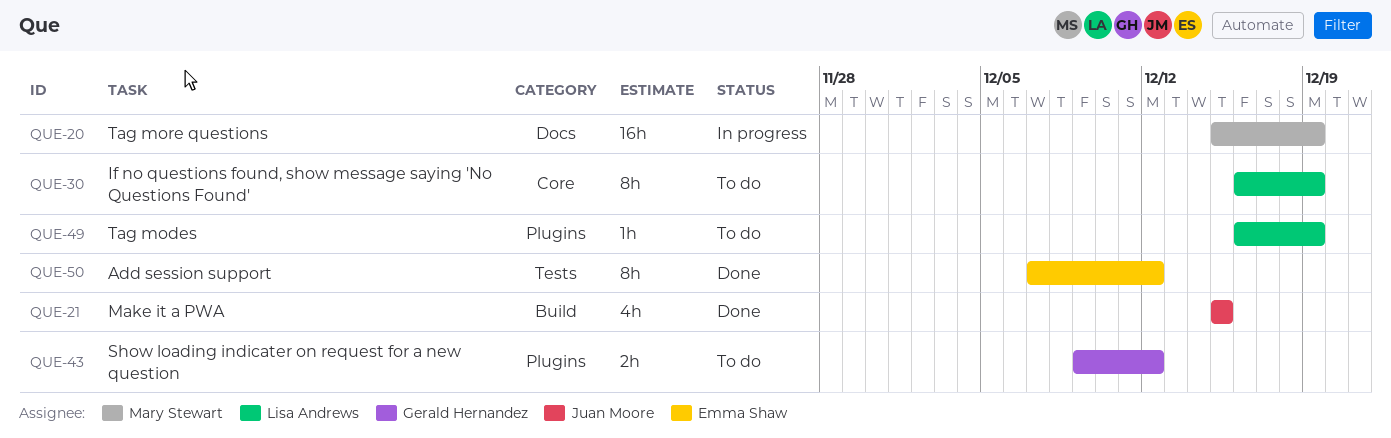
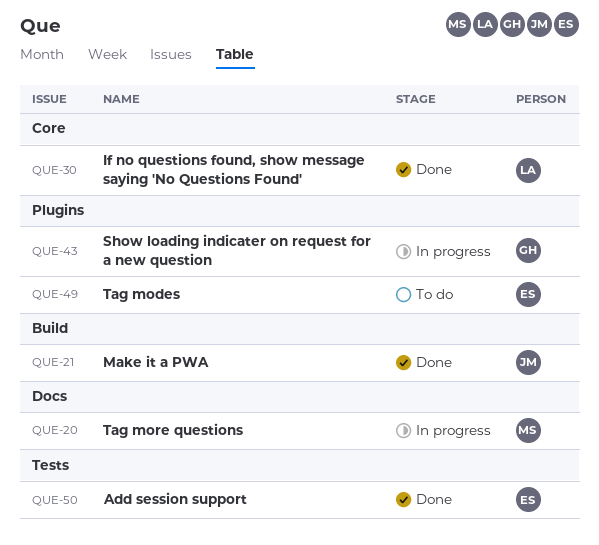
QUE-30, status: To do -> Done
QUE-43, status: To do -> In progress
QUE-49, owner: Lisa Andrews -> Emma Shaw

